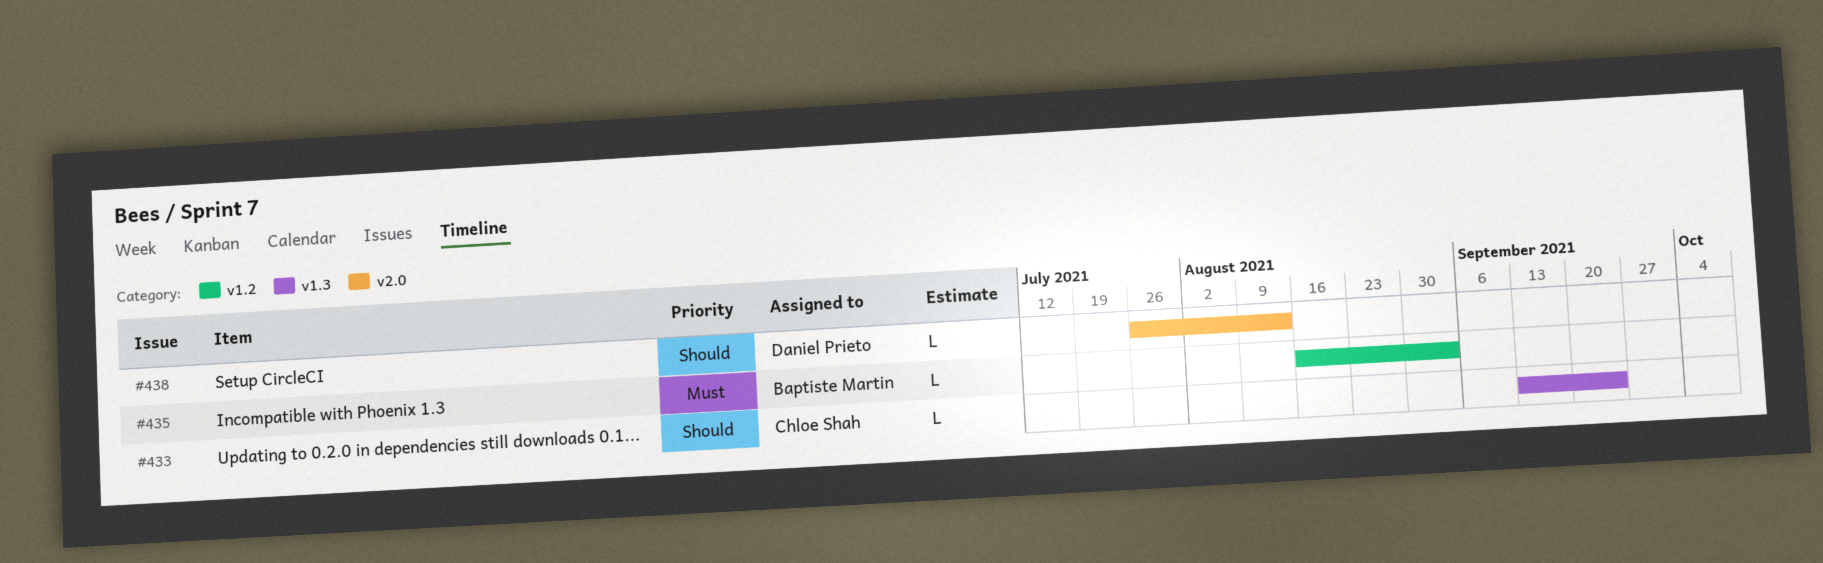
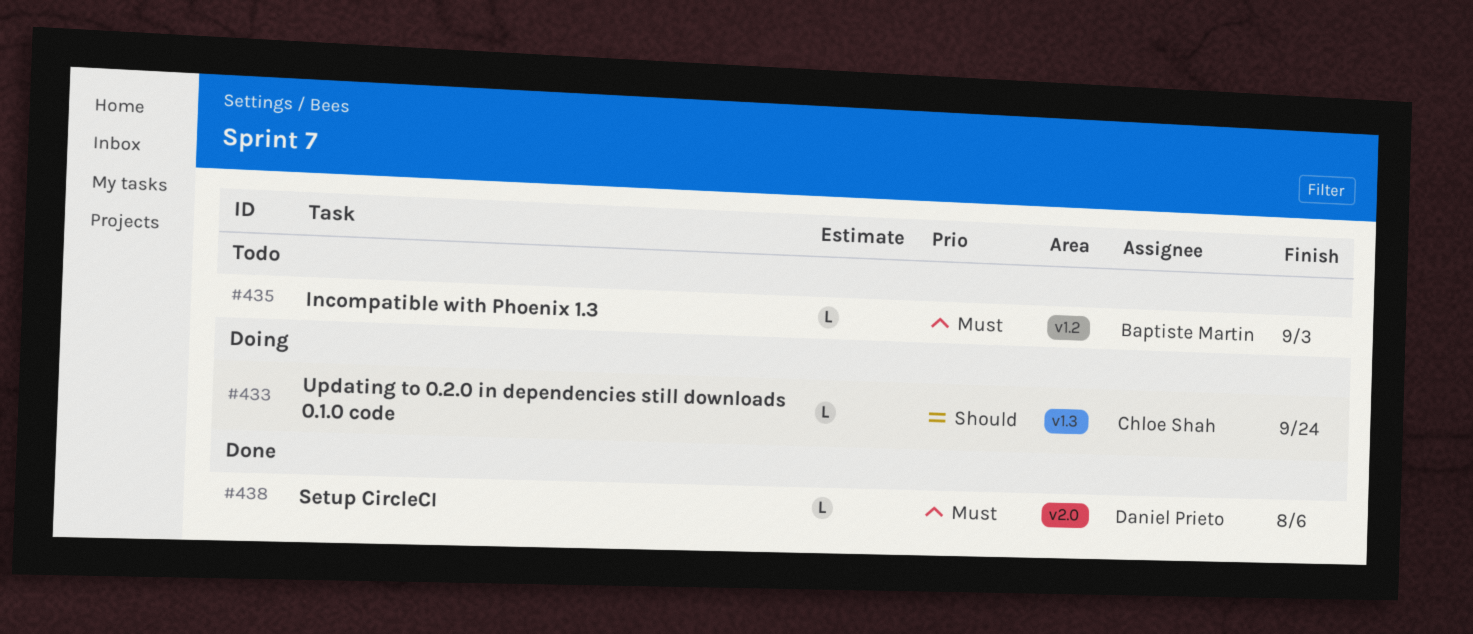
#438, priority: Should -> Must
#438, due: Aug 13 -> Aug 6

